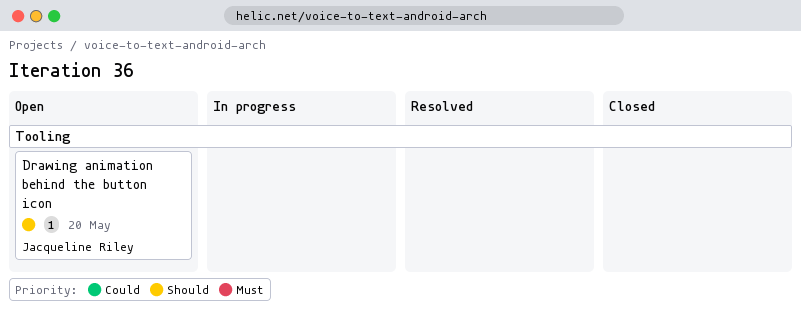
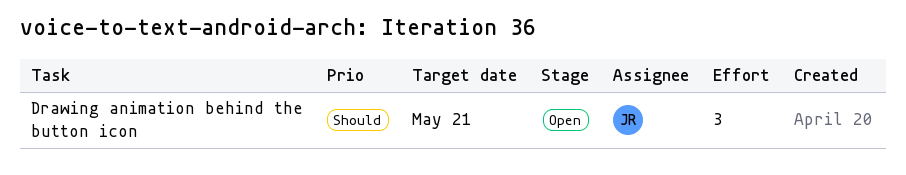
Drawing animation behind the button icon, estimate: 1 -> 3
Drawing animation behind the button icon, due: May 20 -> May 21

